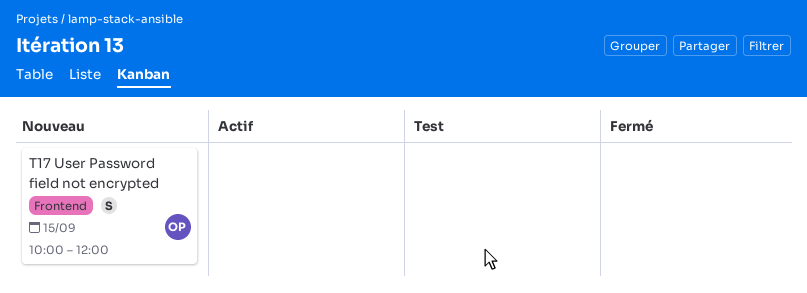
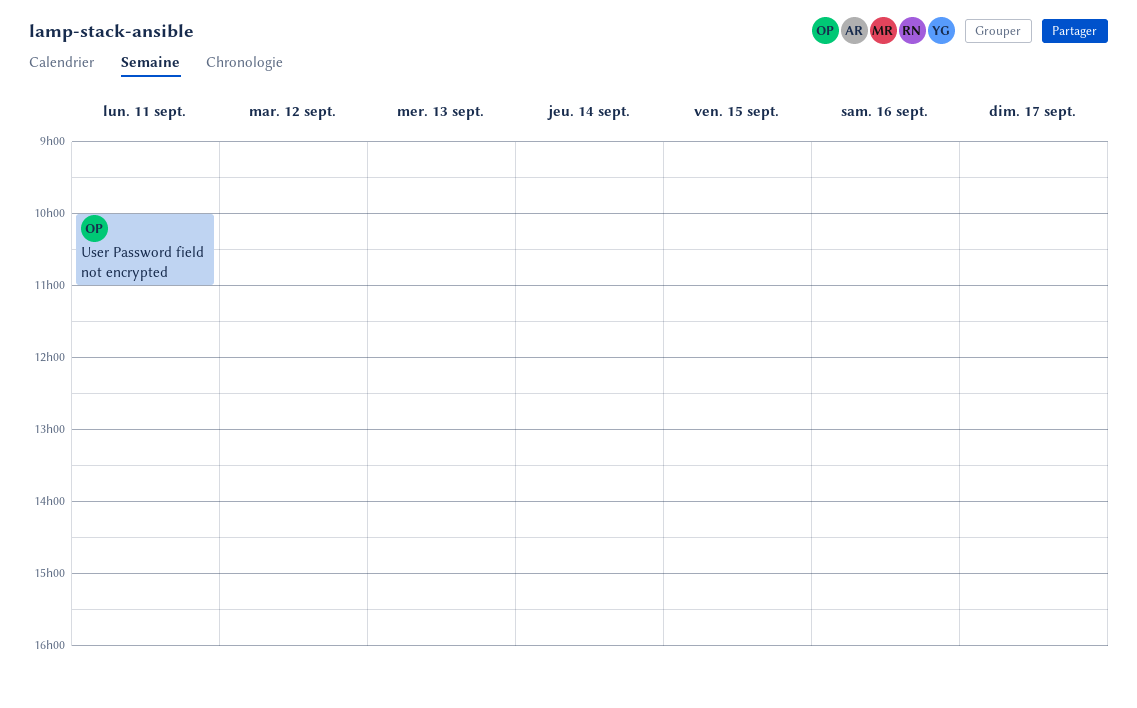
User Password field not encrypted, day: Sep 15 -> Sep 11
User Password field not encrypted, ends: 12:00 -> 11:00

